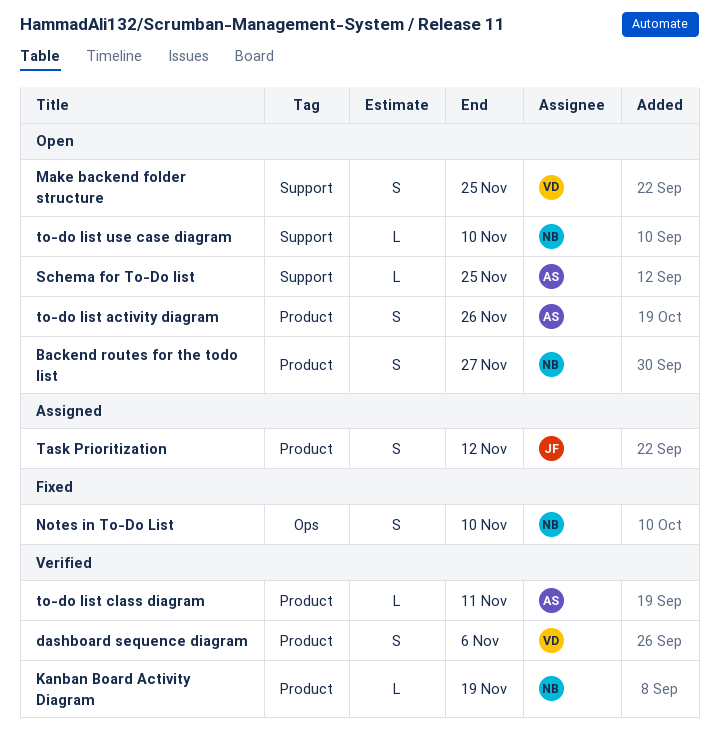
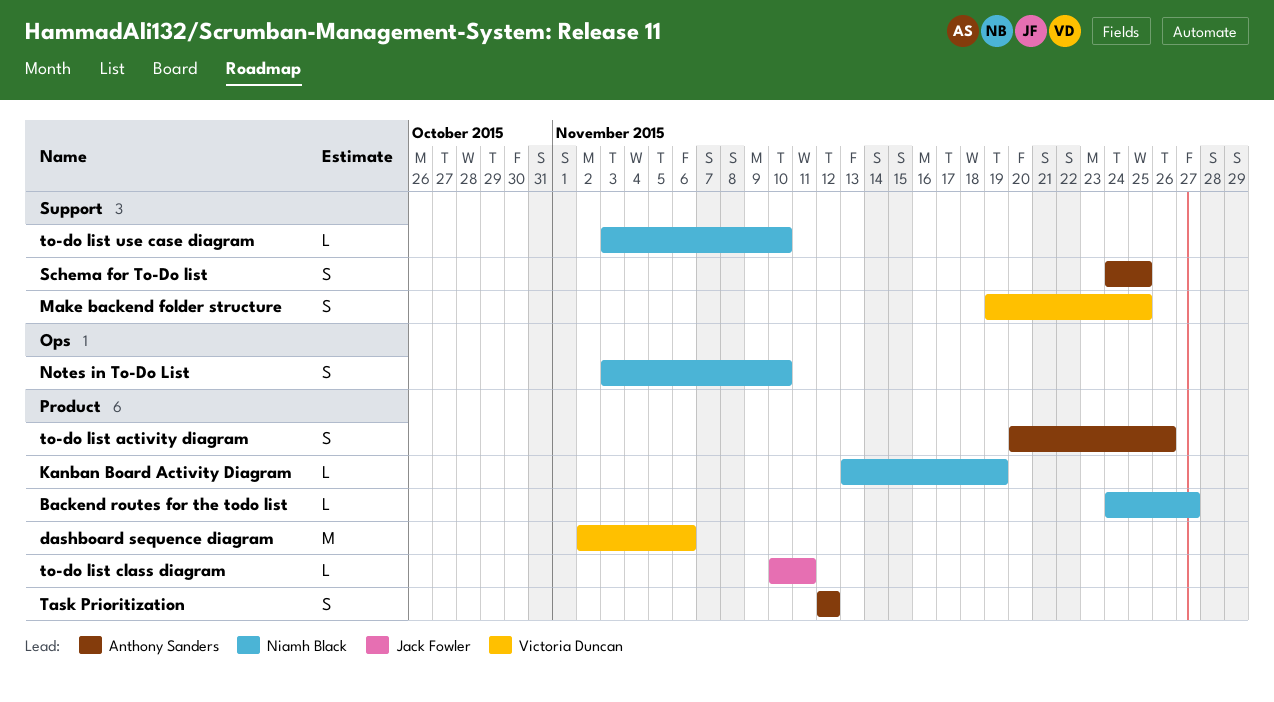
Backend routes for the todo list, estimate: S -> L
dashboard sequence diagram, estimate: S -> M
Schema for To-Do list, estimate: L -> S
Task Prioritization, owner: Jack Fowler -> Anthony Sanders
to-do list class diagram, owner: Anthony Sanders -> Jack Fowler

